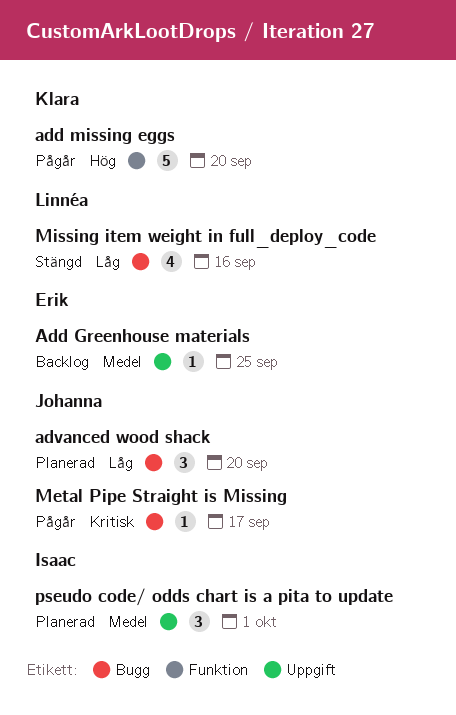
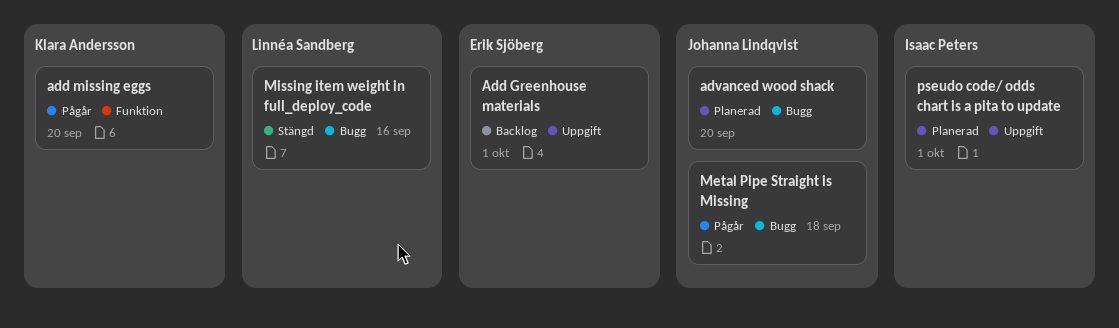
Add Greenhouse materials, due: Sep 25 -> Oct 1
Metal Pipe Straight is Missing, due: Sep 17 -> Sep 18

